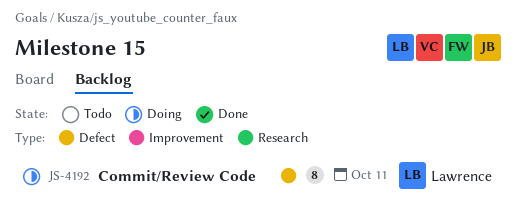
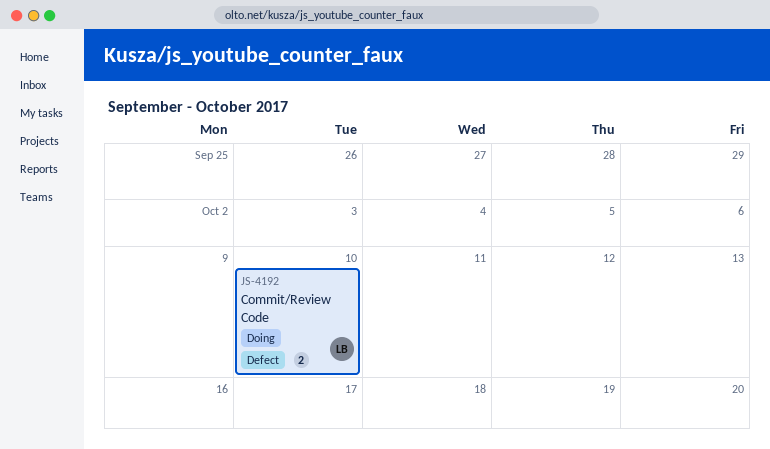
JS-4192, estimate: 8 -> 2
JS-4192, due: Oct 11 -> Oct 10

